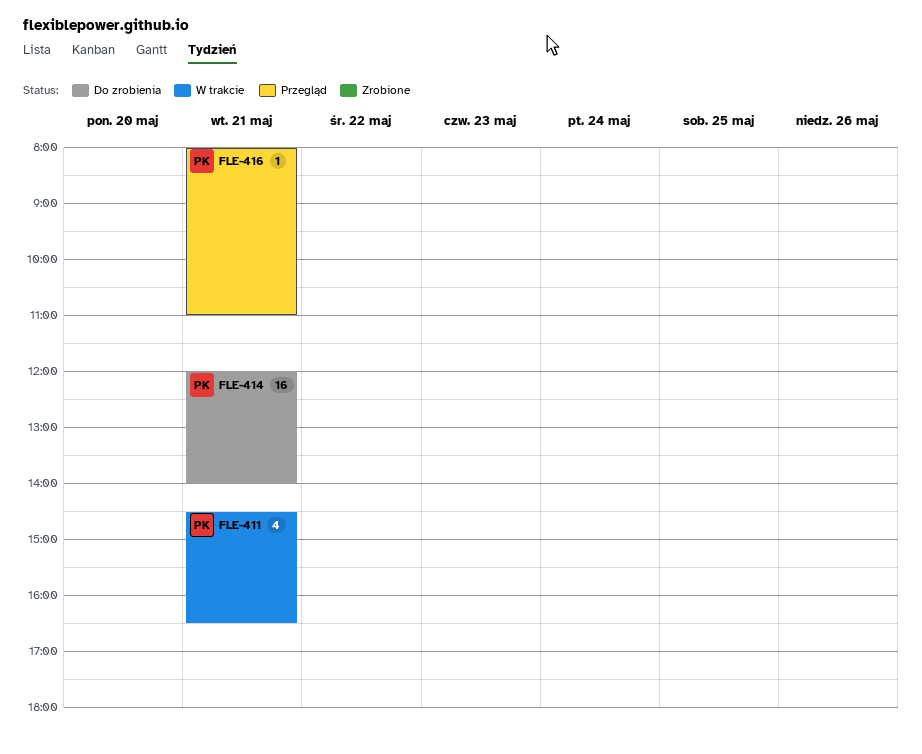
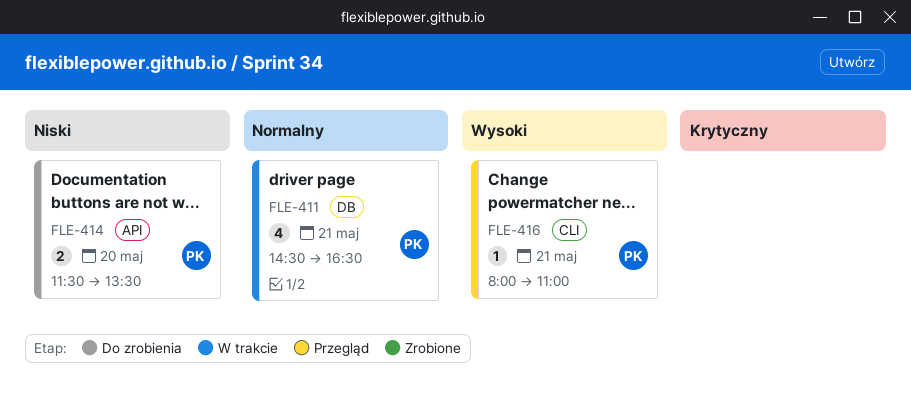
FLE-414, estimate: 16 -> 2
FLE-414, day: May 21 -> May 20
FLE-414, begins: 12:00 -> 11:30
FLE-414, ends: 14:00 -> 13:30

